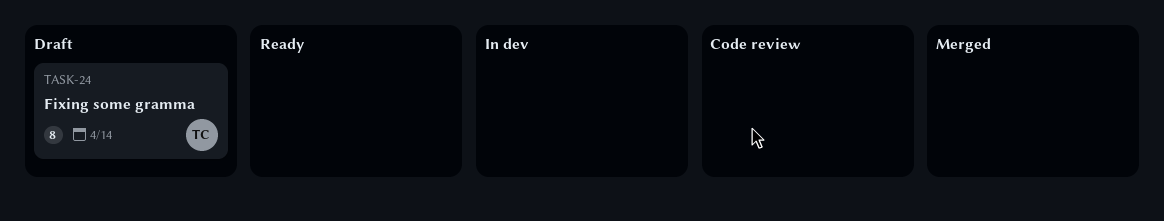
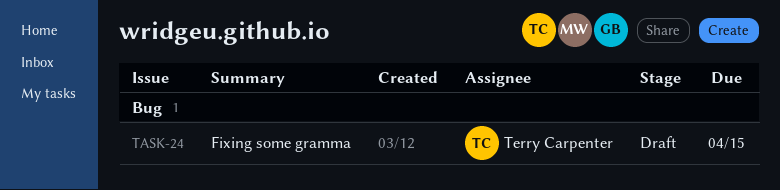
TASK-24, due: Apr 14 -> Apr 15

